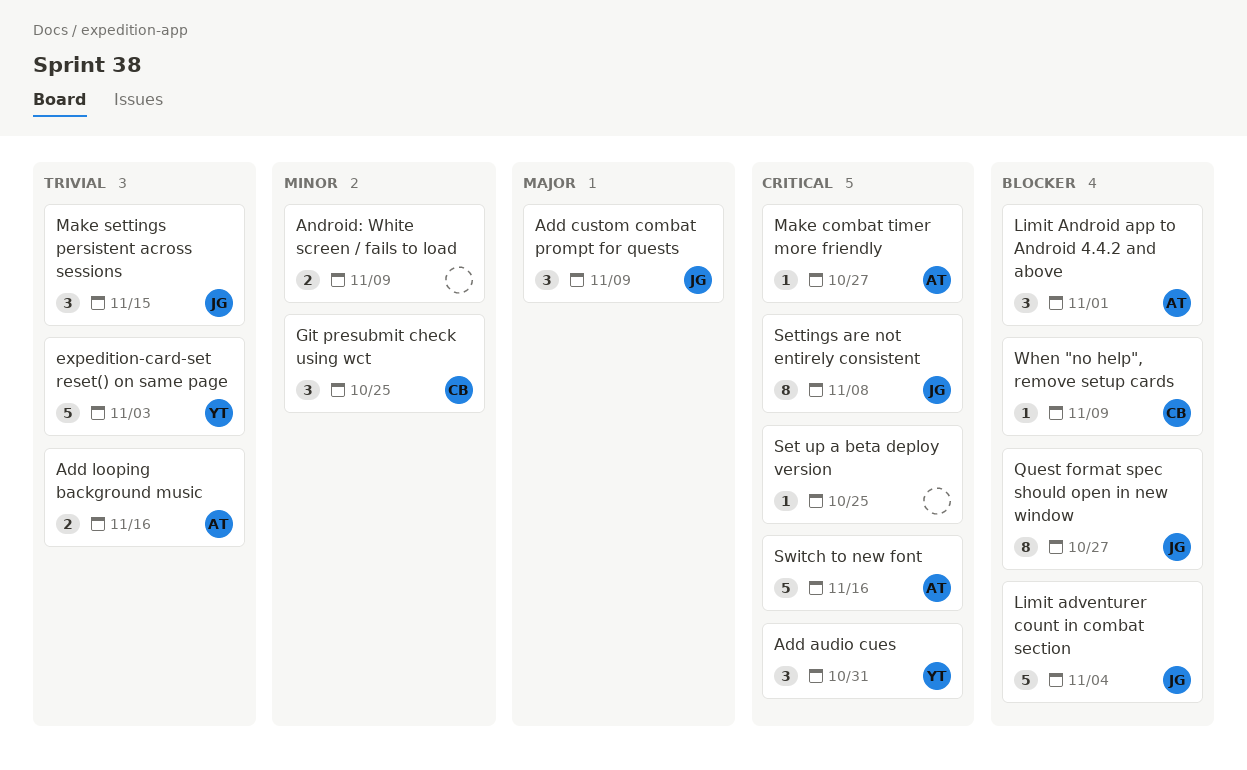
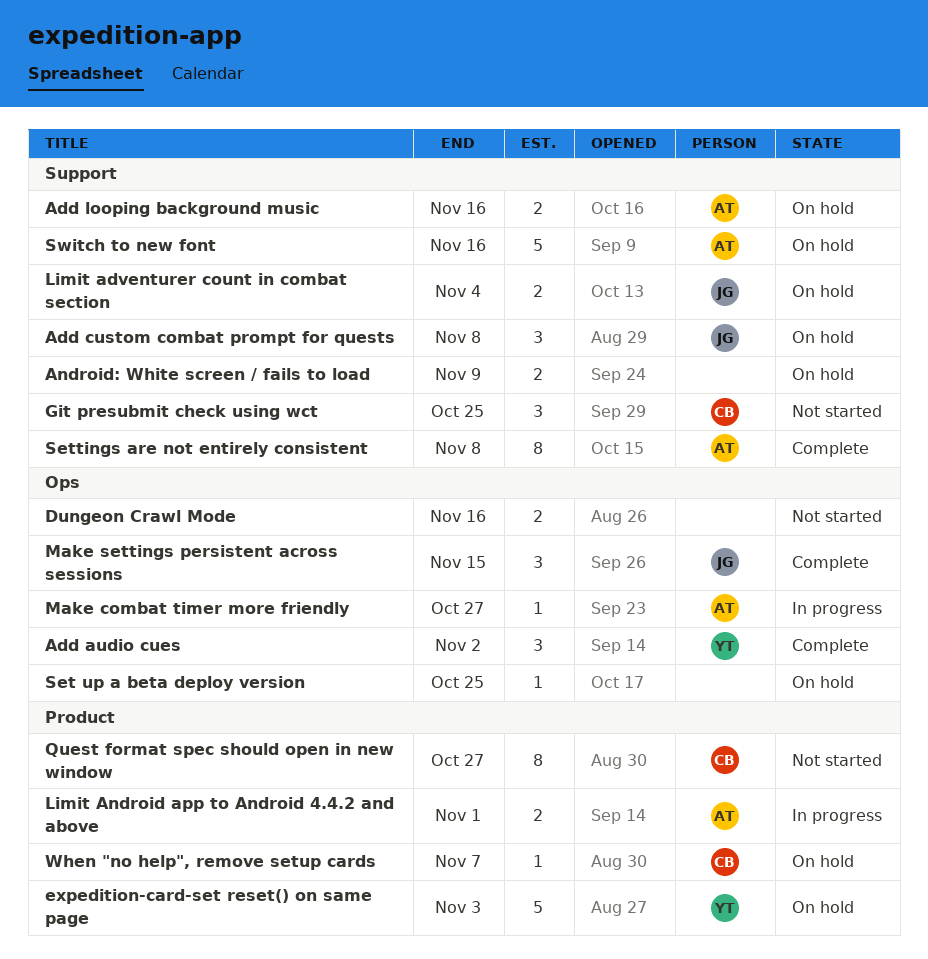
Add audio cues, due: Oct 31 -> Nov 2
Add custom combat prompt for quests, due: Nov 9 -> Nov 8
Dungeon Crawl Mode: none -> present
Limit adventurer count in combat section, estimate: 5 -> 2
Limit Android app to Android 4.4.2 and above, estimate: 3 -> 2
Quest format spec should open in new window, owner: JG -> CB
Settings are not entirely consistent, owner: JG -> AT
When "no help", remove setup cards, due: Nov 9 -> Nov 7

